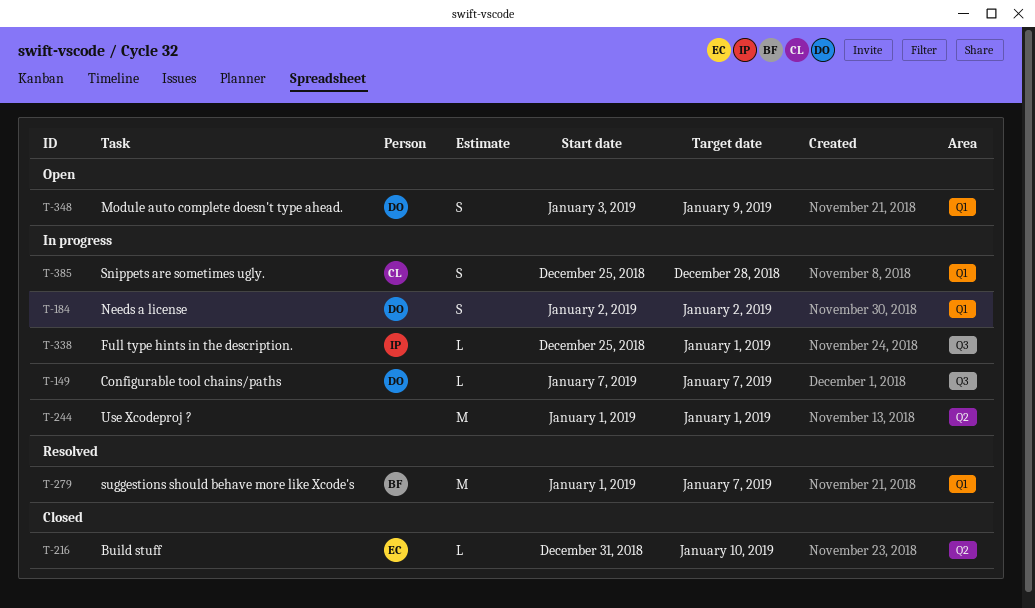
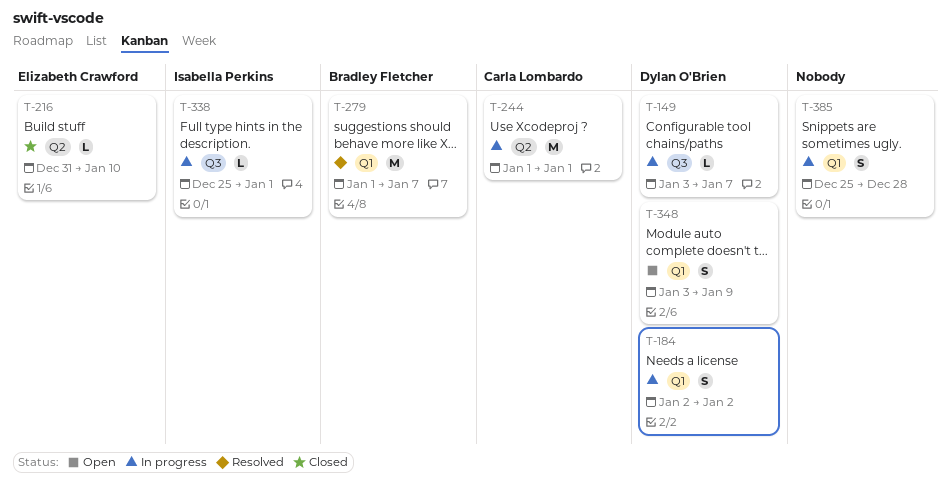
T-149, start: Jan 7 -> Jan 3
T-244, owner: none -> Carla Lombardo
T-385, owner: Carla Lombardo -> none

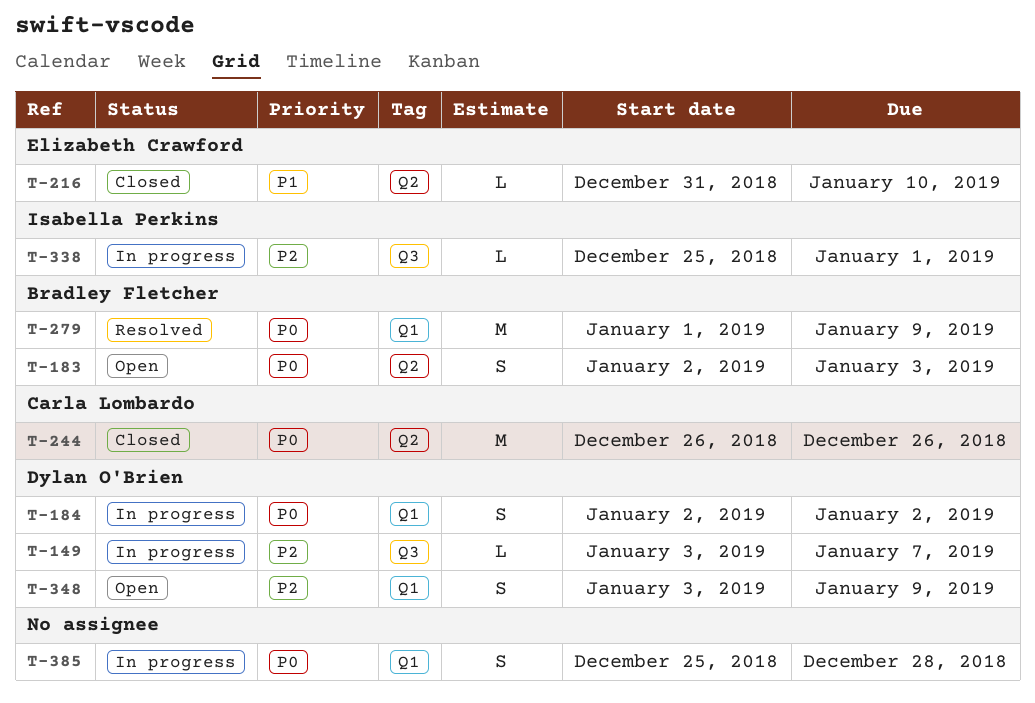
T-183: none -> present
T-244, status: In progress -> Closed
T-244, start: Jan 1 -> Dec 26
T-244, due: Jan 1 -> Dec 26
T-279, due: Jan 7 -> Jan 9

